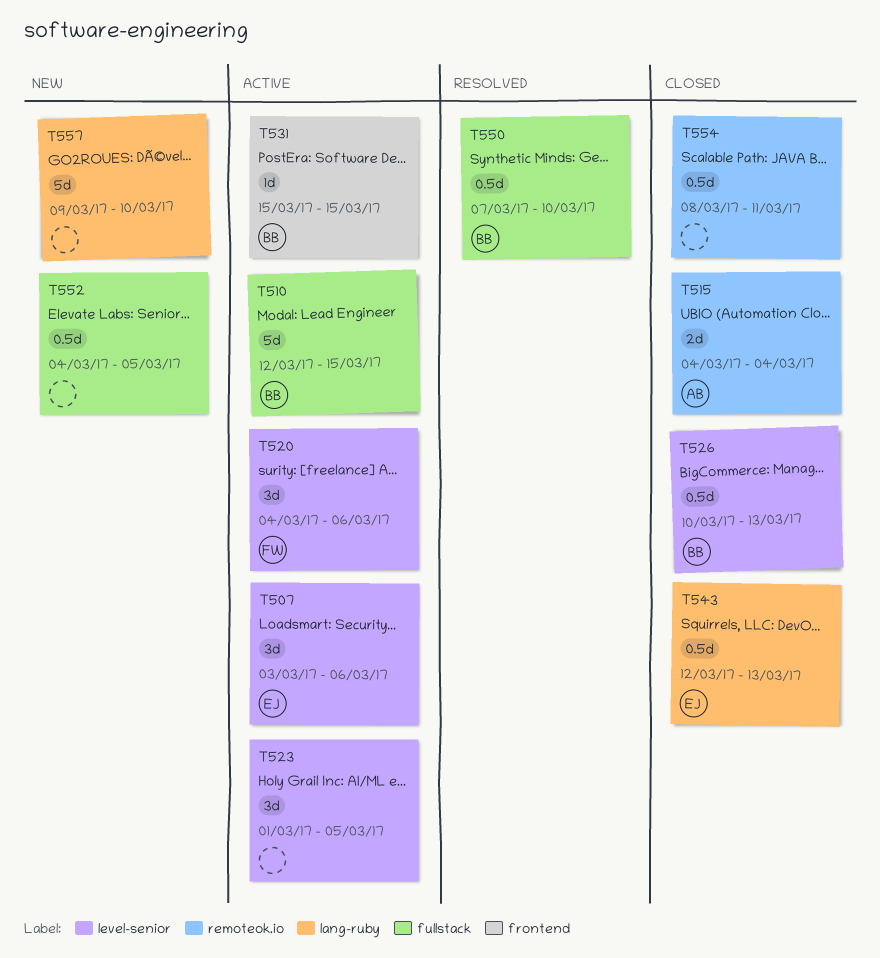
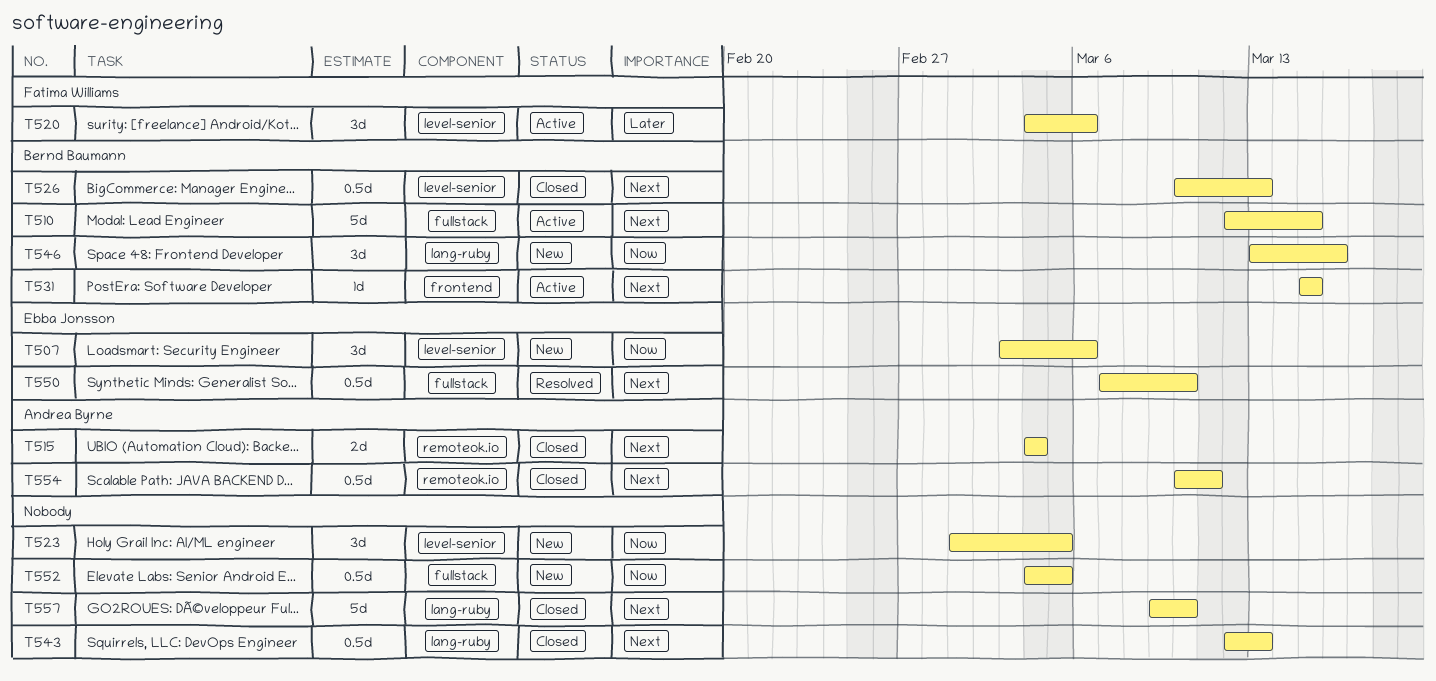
T507, status: Active -> New
T523, status: Active -> New
T543, owner: Ebba Jonsson -> none
T546: none -> present
T550, owner: Bernd Baumann -> Ebba Jonsson
T554, owner: none -> Andrea Byrne
T554, start: Mar 8 -> Mar 10
T557, status: New -> Closed

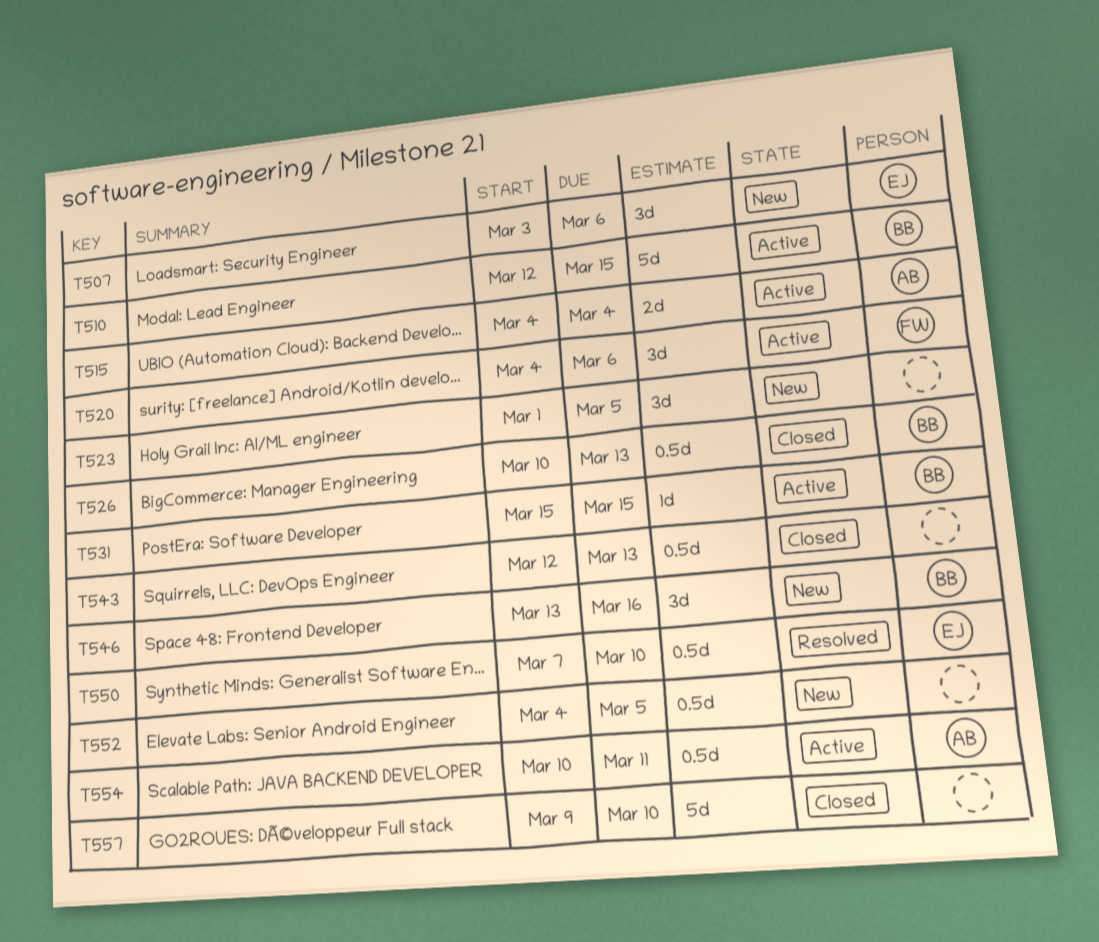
T515, status: Closed -> Active
T554, status: Closed -> Active

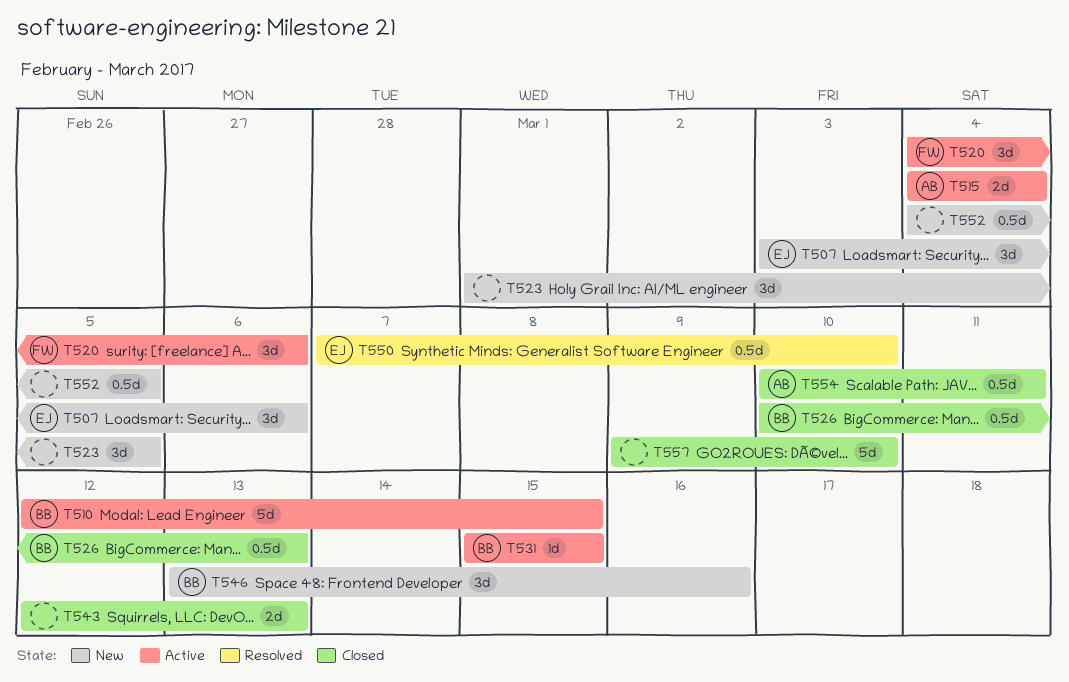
T543, estimate: 0.5d -> 2d
T554, status: Active -> Closed

